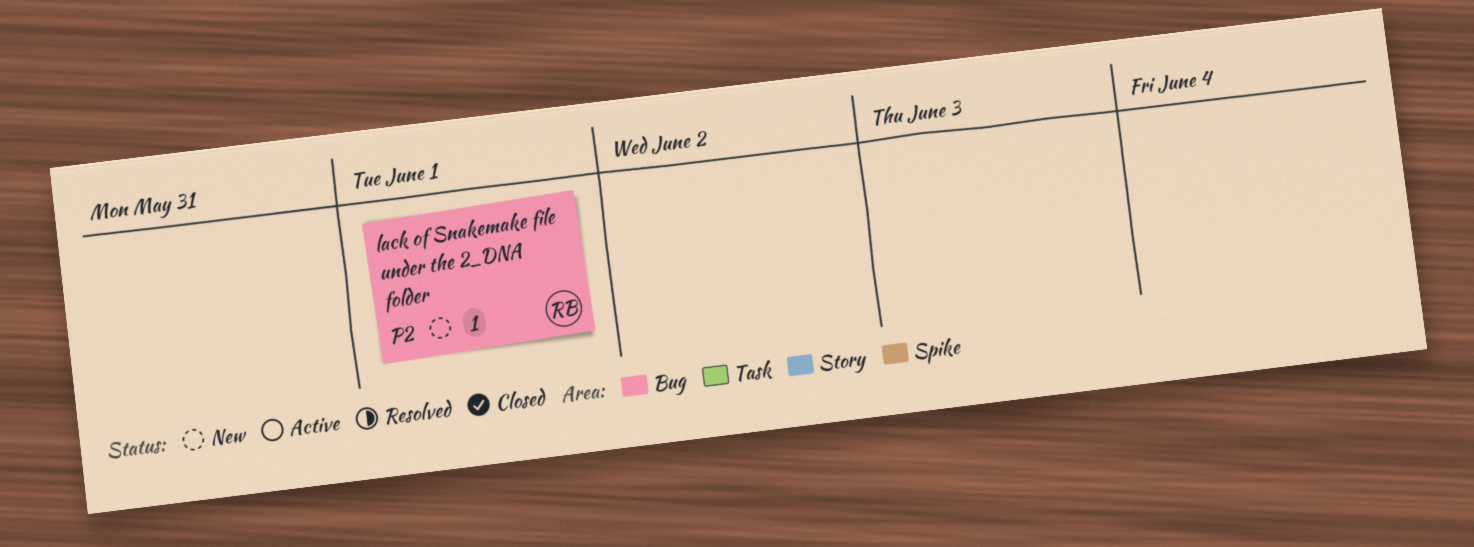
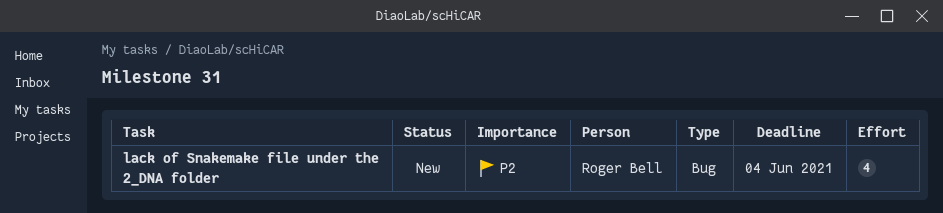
lack of Snakemake file under the 2_DNA folder, estimate: 1 -> 4
lack of Snakemake file under the 2_DNA folder, due: Jun 1 -> Jun 4

